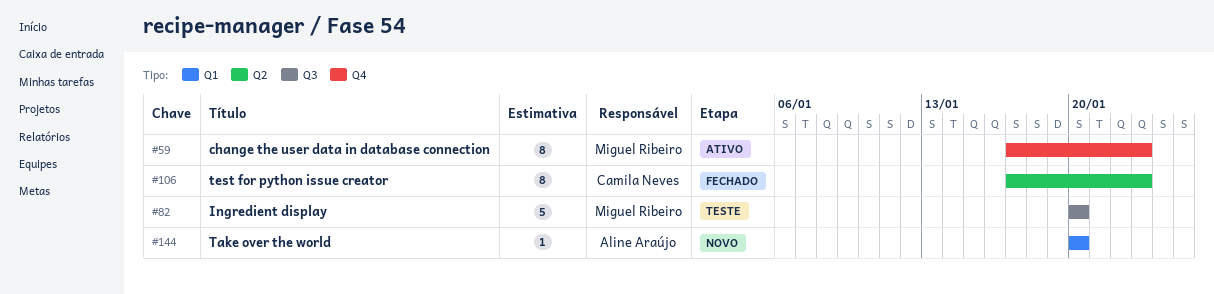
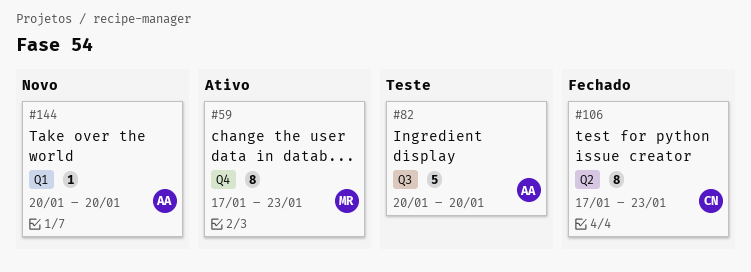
#82, owner: Miguel Ribeiro -> Aline Araújo

